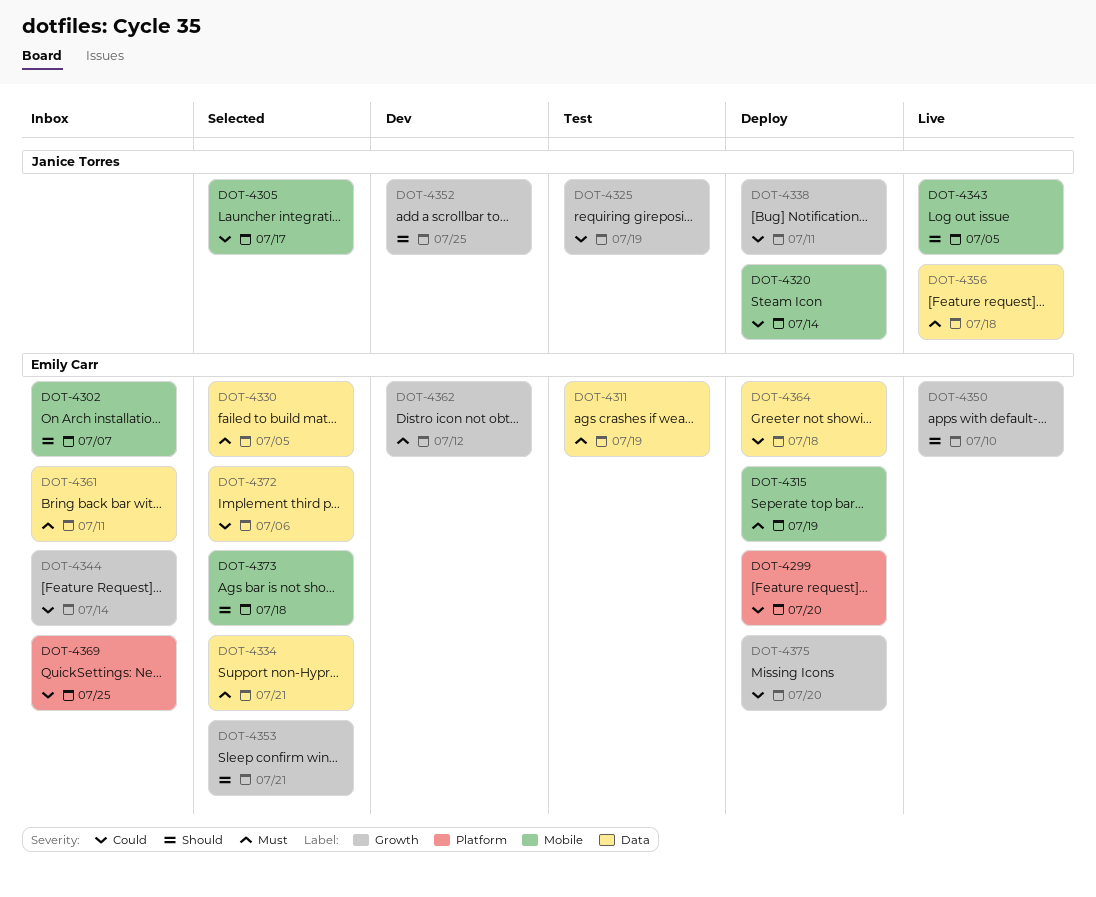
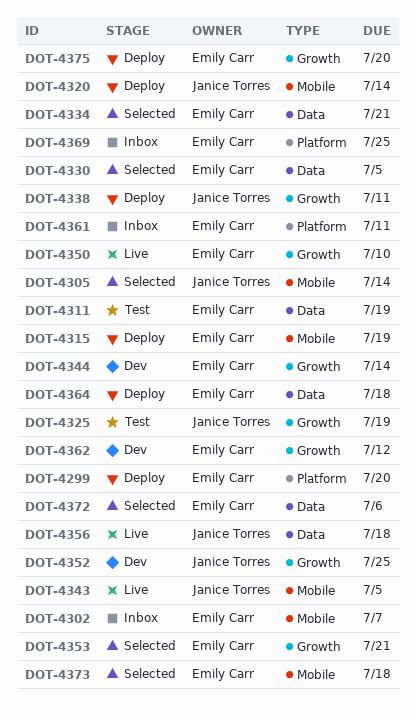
DOT-4305, due: Jul 17 -> Jul 14
DOT-4344, status: Inbox -> Dev
DOT-4361, label: Data -> Platform

